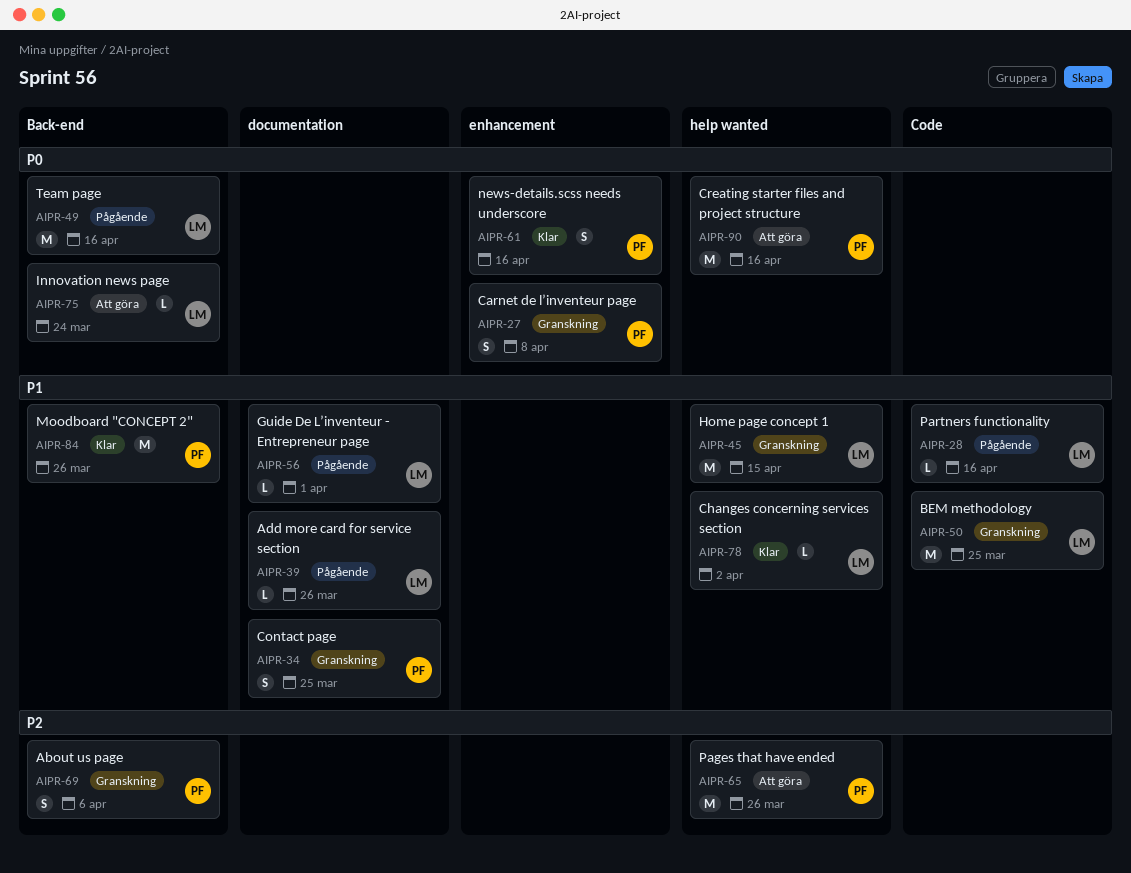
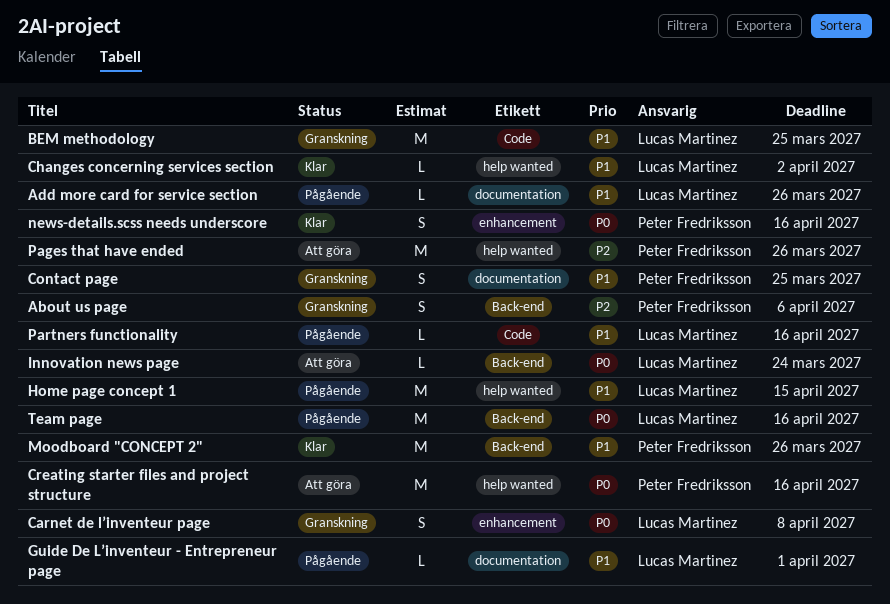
Carnet de l’inventeur page, owner: Peter Fredriksson -> Lucas Martinez
Home page concept 1, status: Granskning -> Pågående

